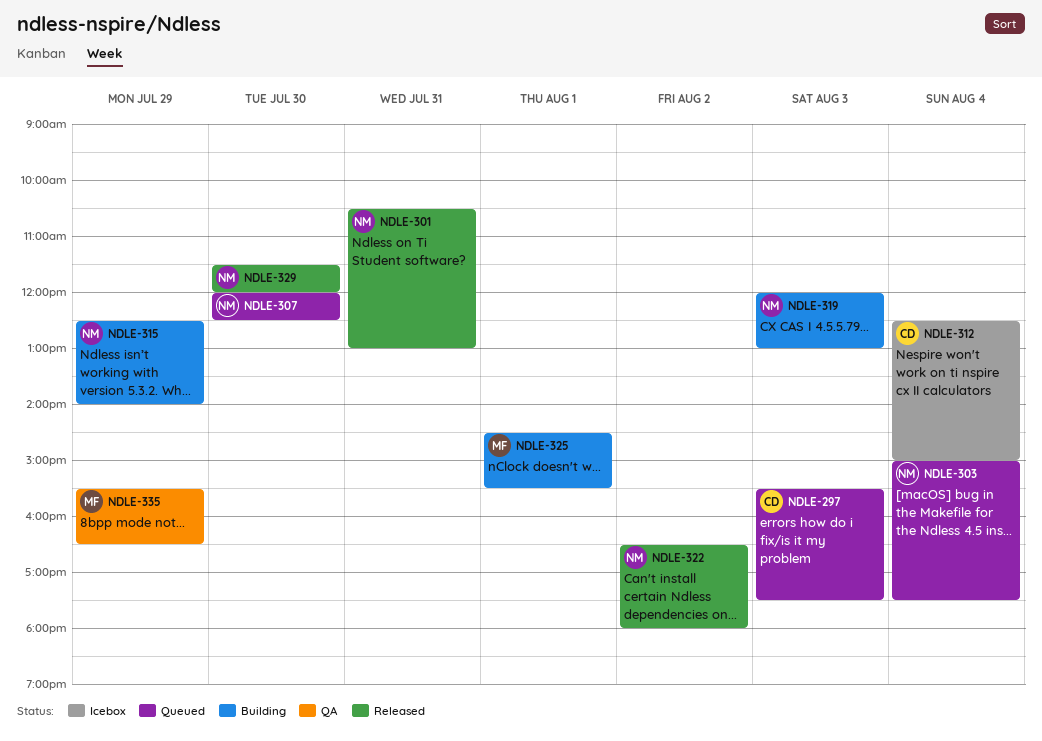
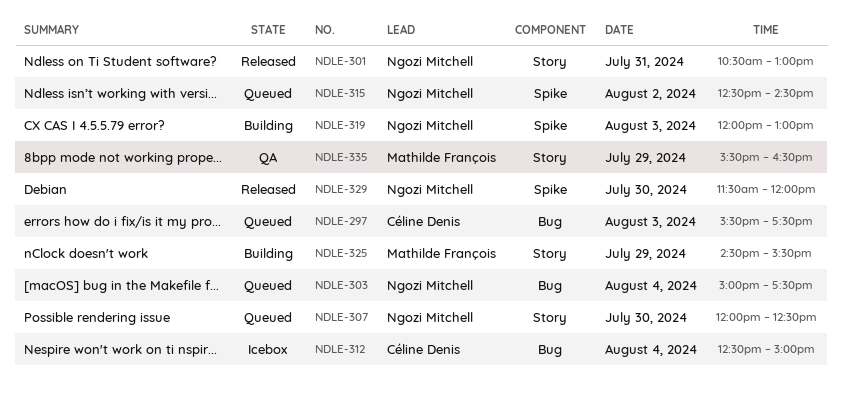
NDLE-315, status: Building -> Queued
NDLE-315, day: Jul 29 -> Aug 2
NDLE-315, ends: 14:00 -> 14:30
NDLE-322: present -> none
NDLE-325, day: Aug 1 -> Jul 29

